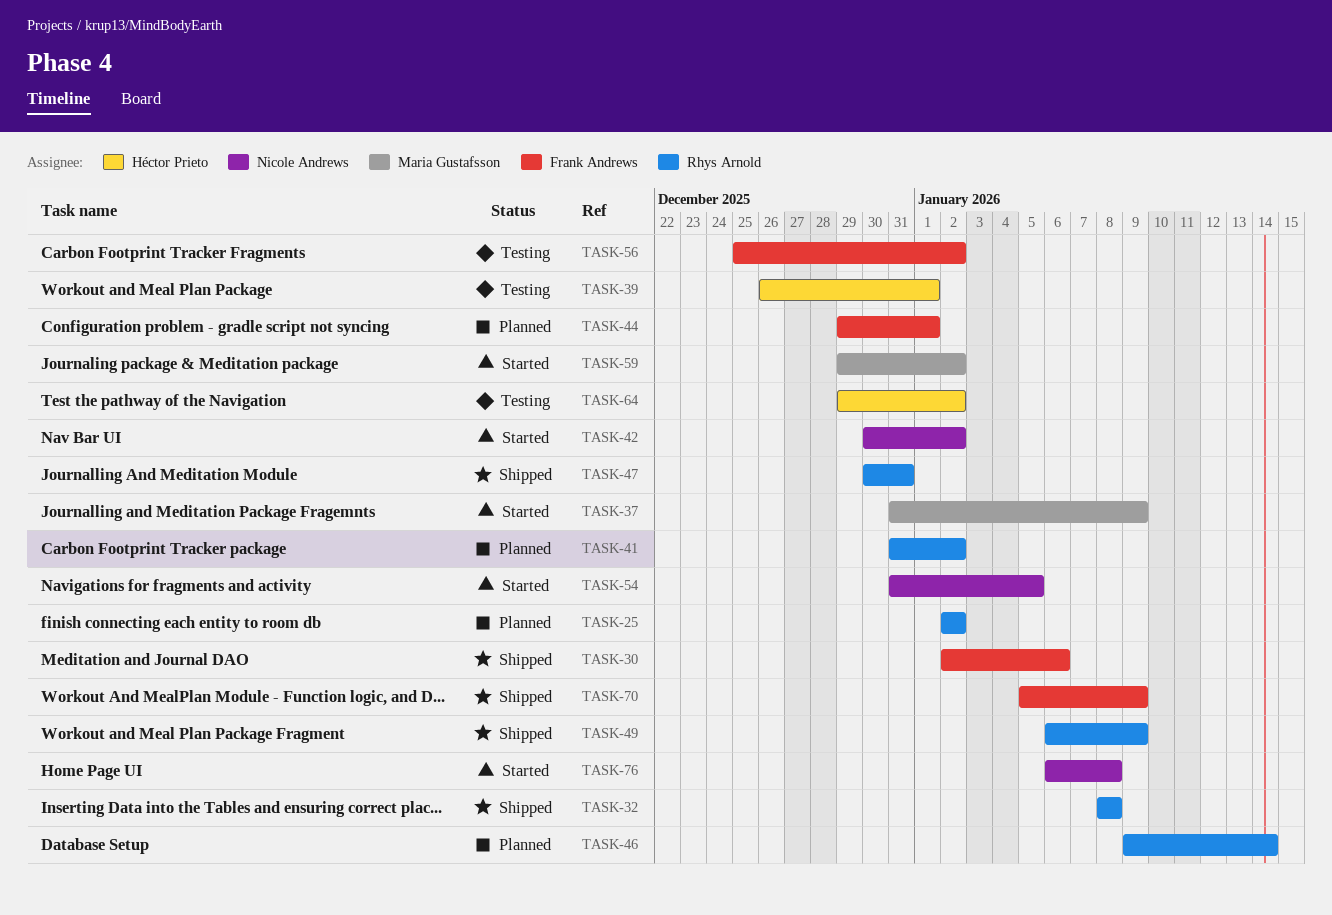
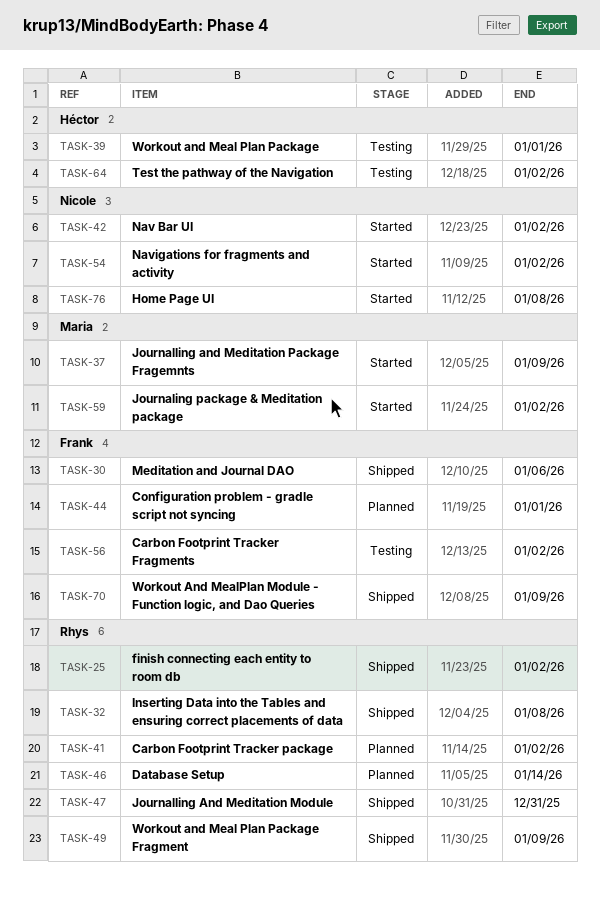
TASK-25, status: Planned -> Shipped
TASK-54, due: Jan 5 -> Jan 2

